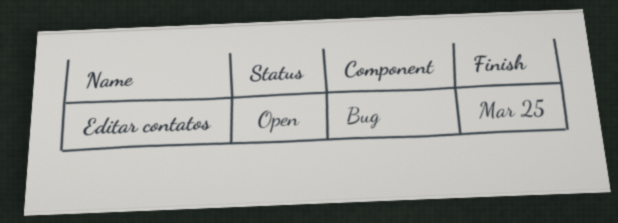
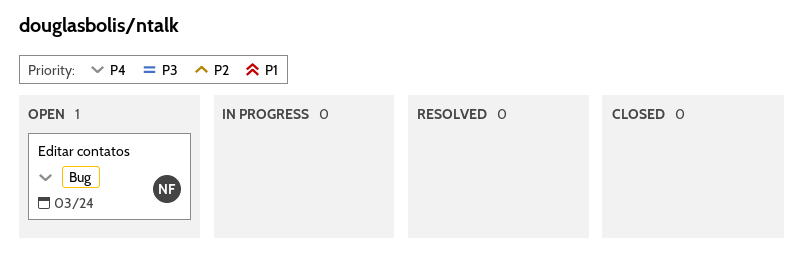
Editar contatos, due: Mar 25 -> Mar 24

